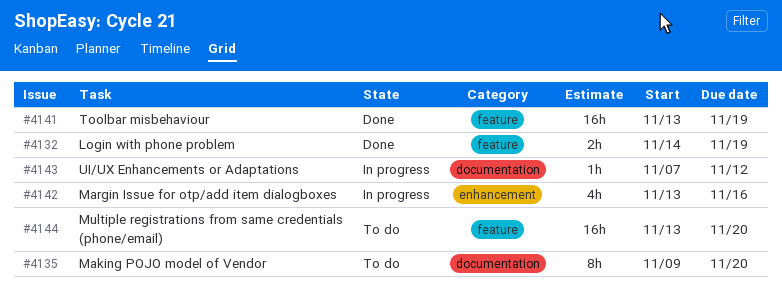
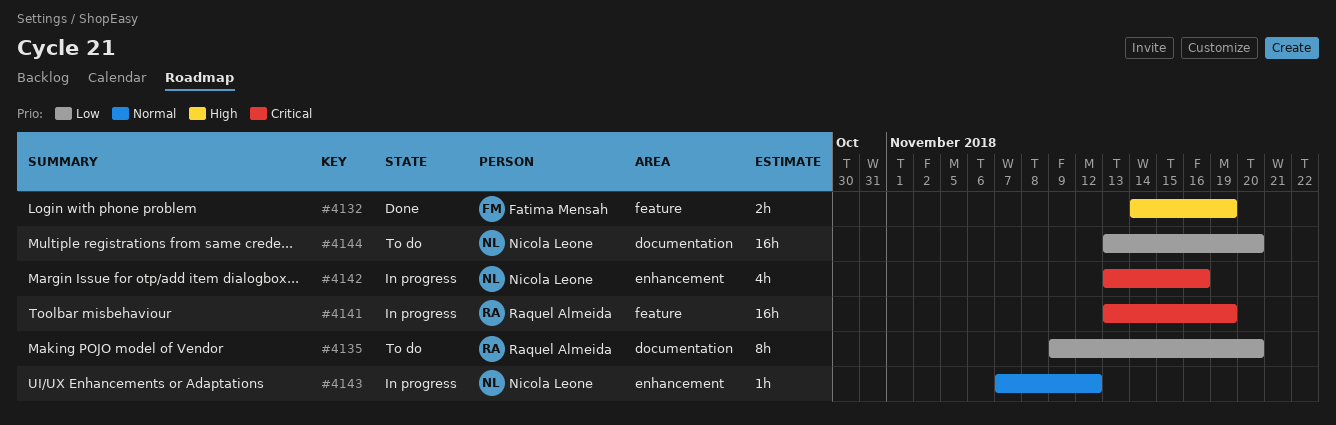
#4141, status: Done -> In progress
#4143, label: documentation -> enhancement
#4144, label: feature -> documentation

